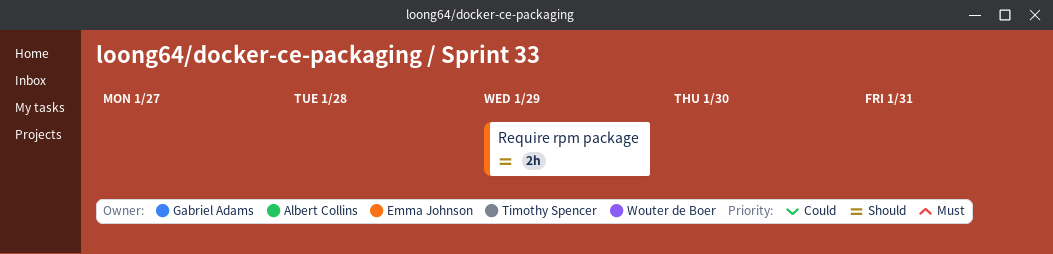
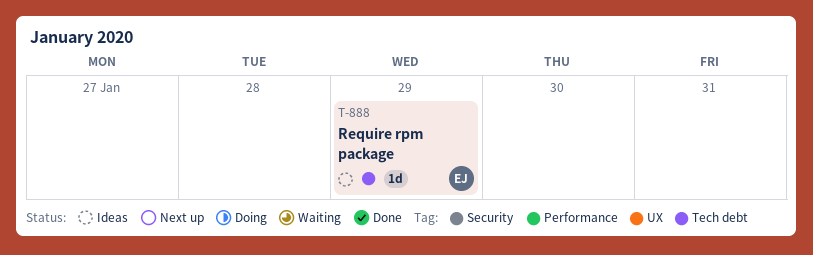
Require rpm package, estimate: 2h -> 1d

